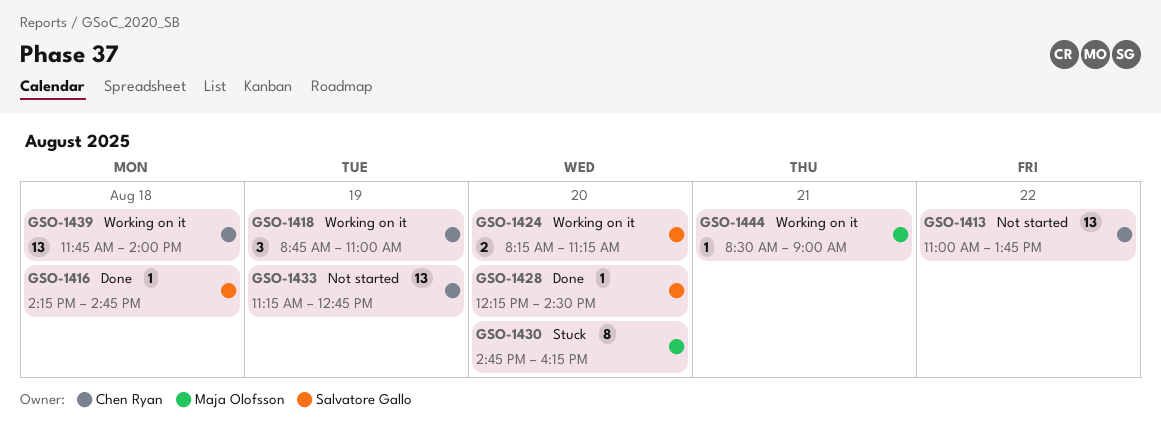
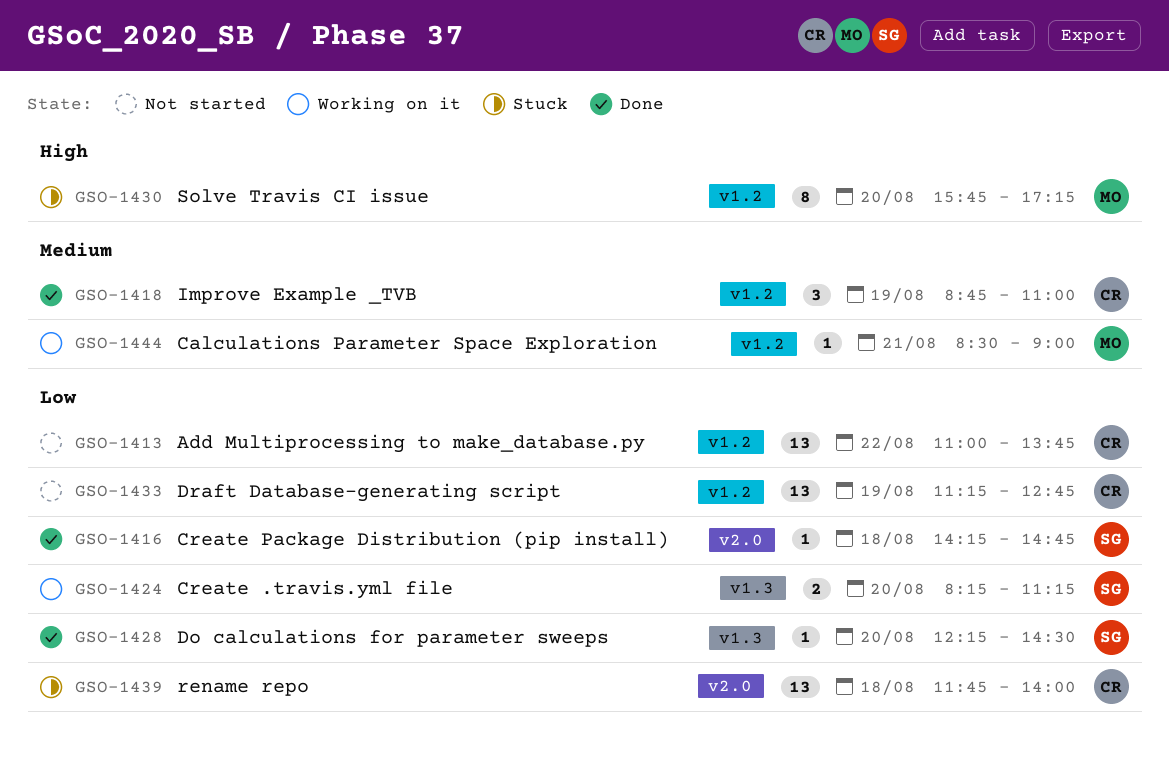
GSO-1418, status: Working on it -> Done
GSO-1430, begins: 14:45 -> 15:45
GSO-1430, ends: 16:15 -> 17:15
GSO-1439, status: Working on it -> Stuck

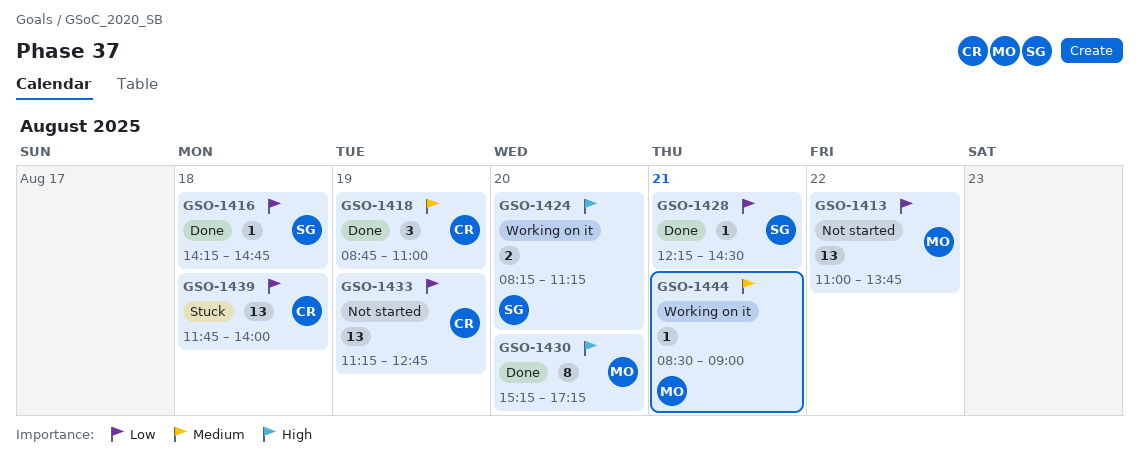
GSO-1413, owner: CR -> MO
GSO-1424, priority: Low -> High
GSO-1428, day: Aug 20 -> Aug 21
GSO-1430, status: Stuck -> Done
GSO-1430, begins: 15:45 -> 15:15

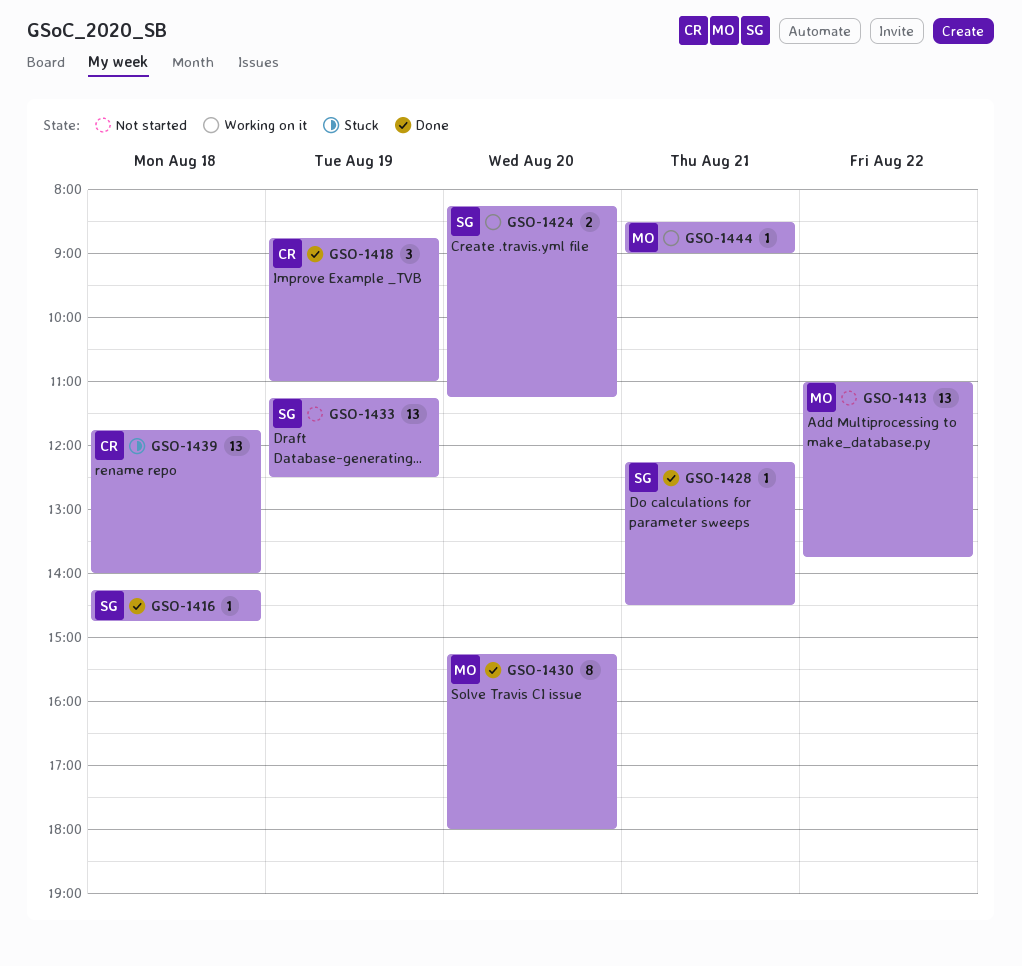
GSO-1430, ends: 17:15 -> 18:00
GSO-1433, owner: CR -> SG
GSO-1433, ends: 12:45 -> 12:30

